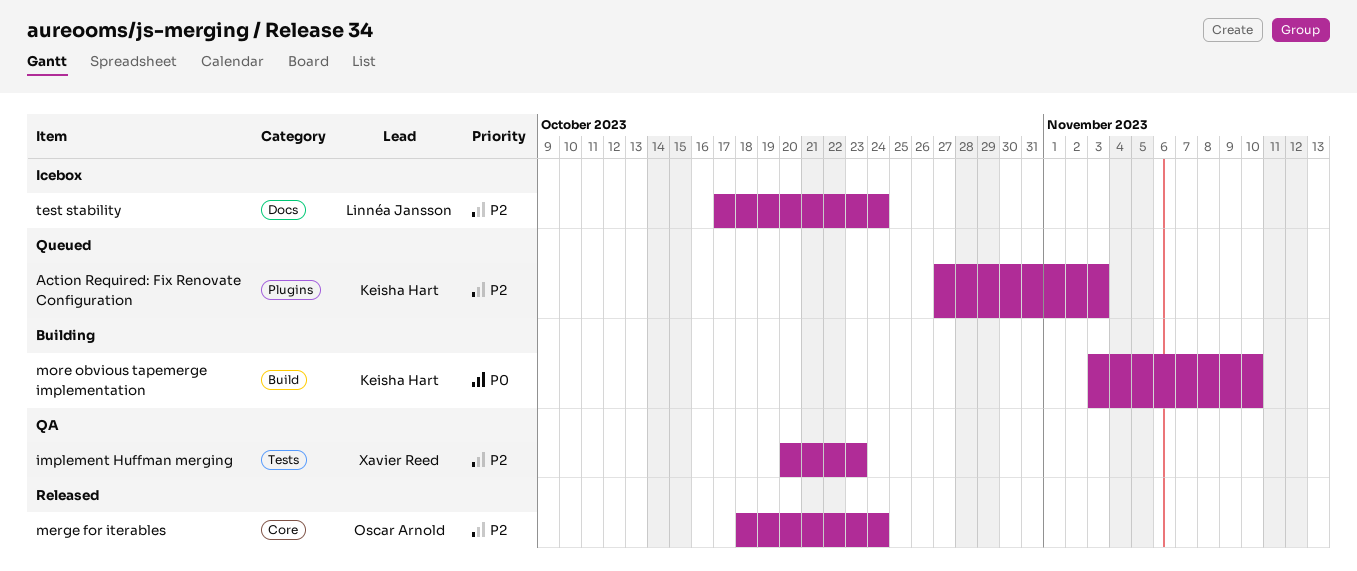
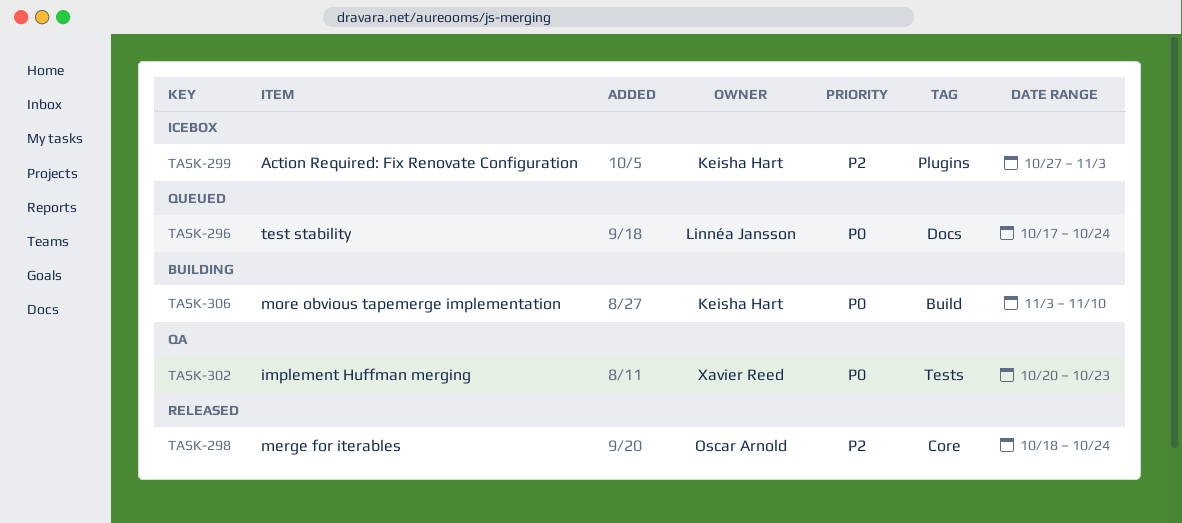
Action Required: Fix Renovate Configuration, status: Queued -> Icebox
implement Huffman merging, priority: P2 -> P0
test stability, status: Icebox -> Queued
test stability, priority: P2 -> P0

